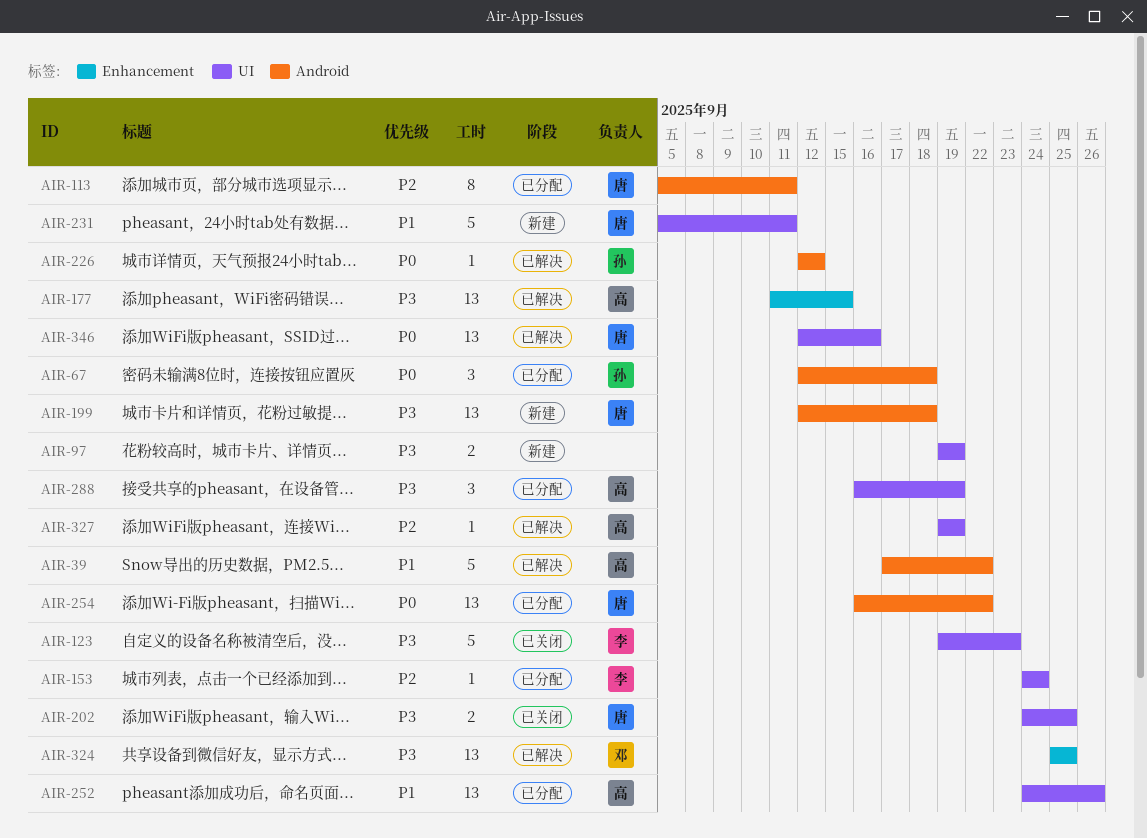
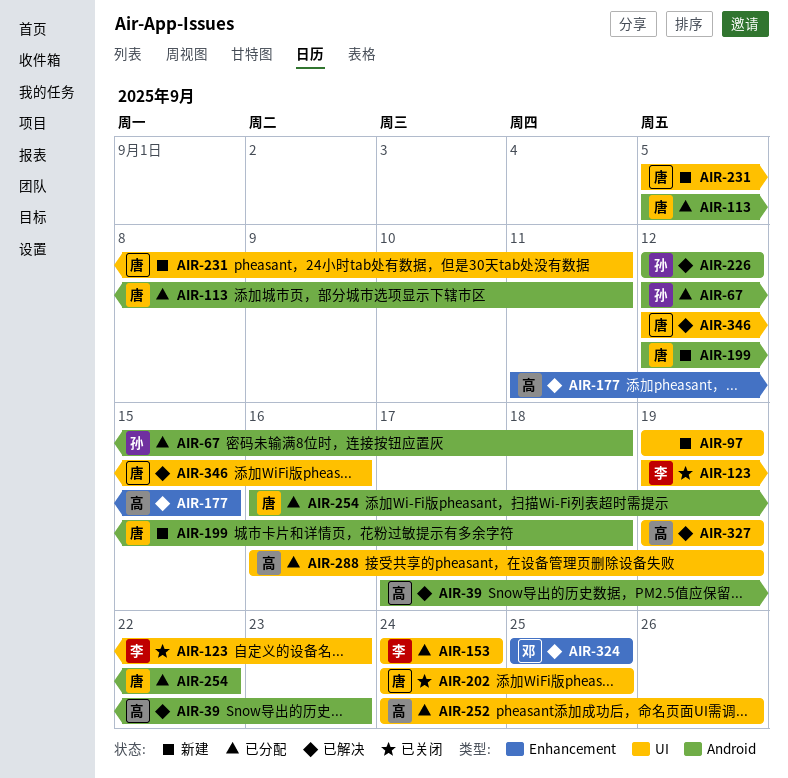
AIR-39, due: Sep 22 -> Sep 23

